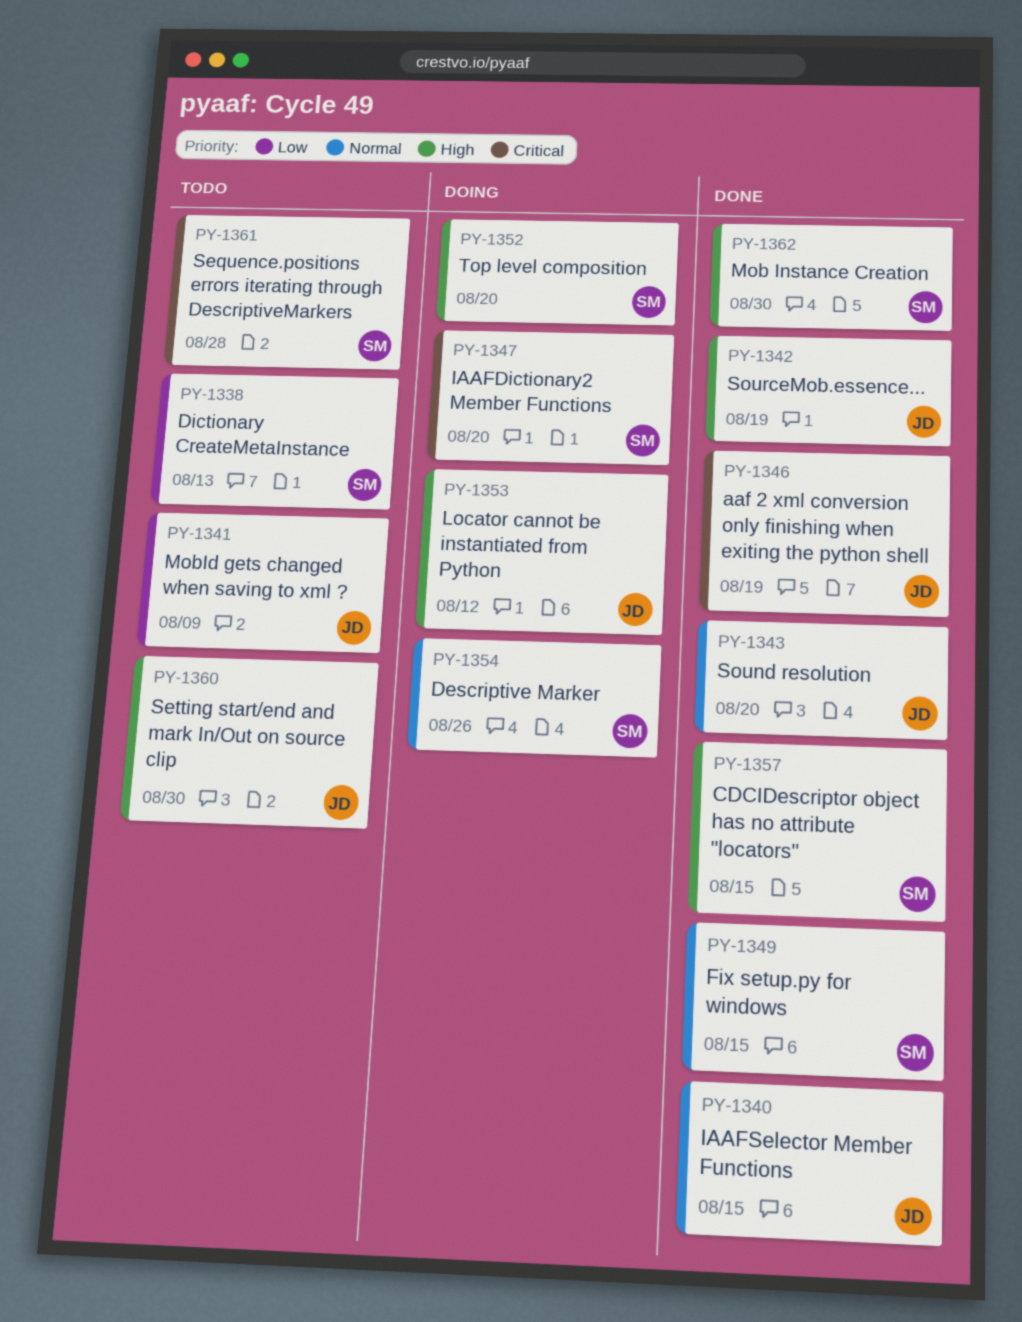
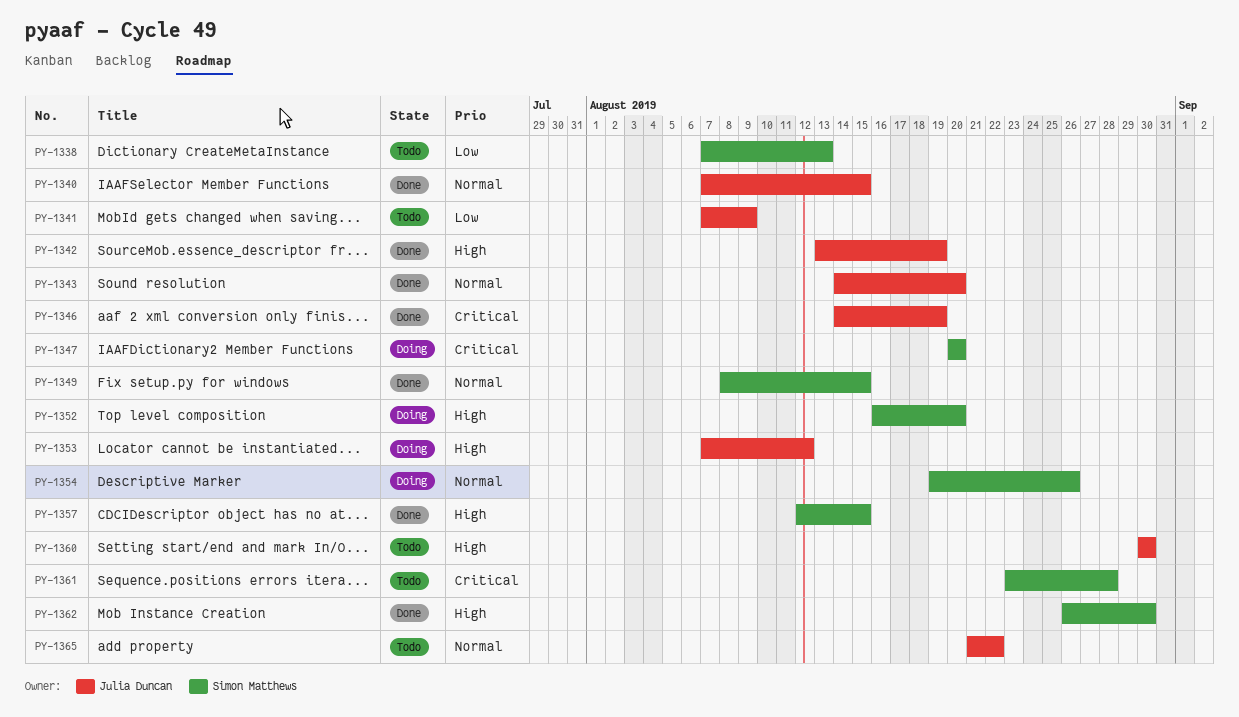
PY-1365: none -> present

